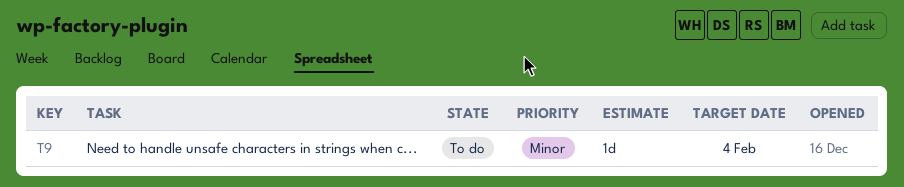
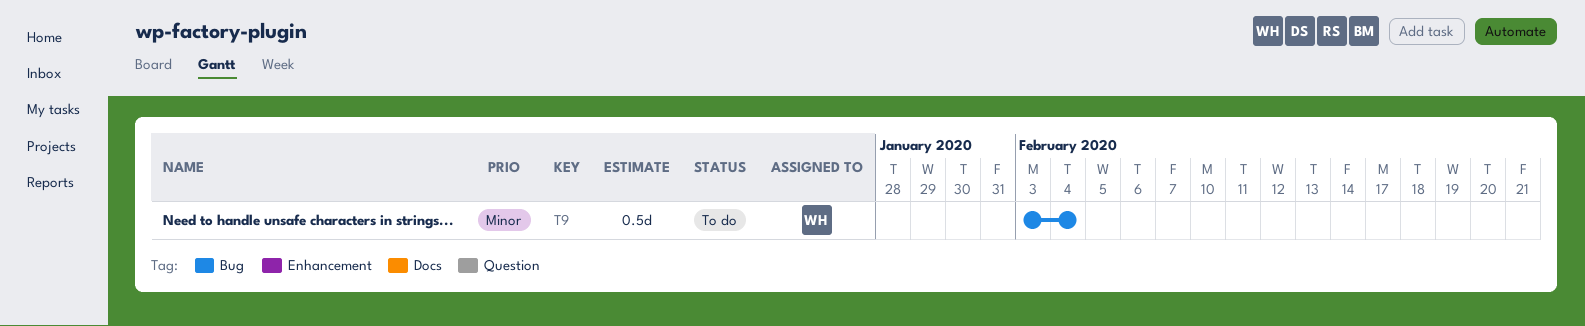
T9, estimate: 1d -> 0.5d

